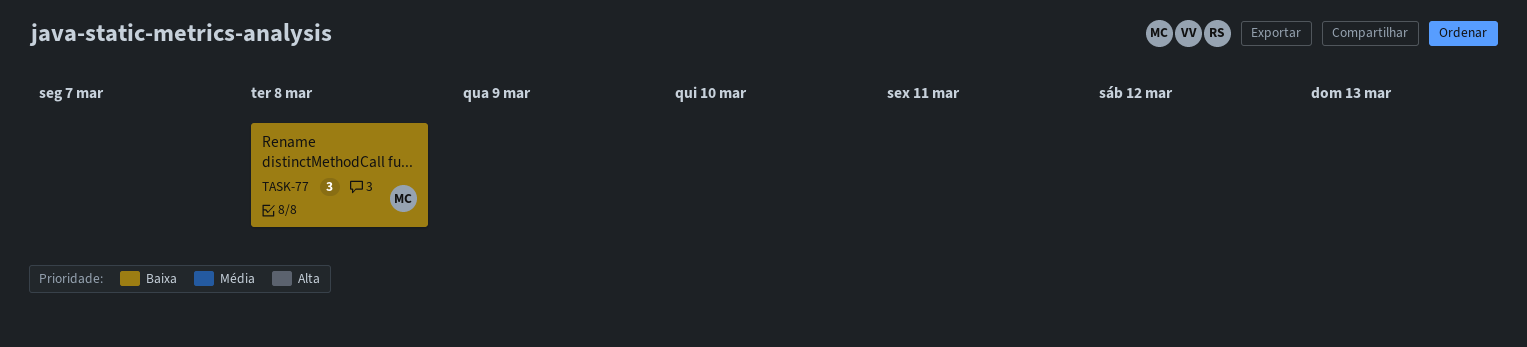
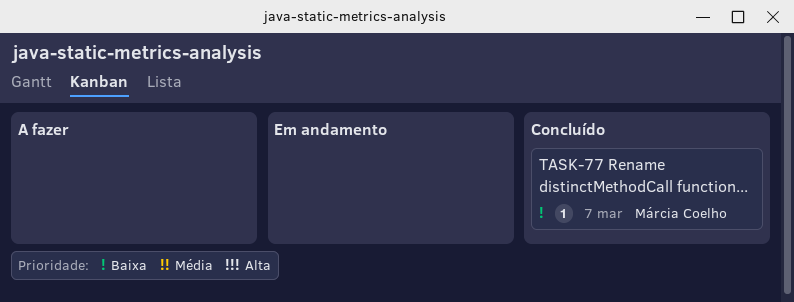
TASK-77, estimate: 3 -> 1
TASK-77, due: Mar 8 -> Mar 7

